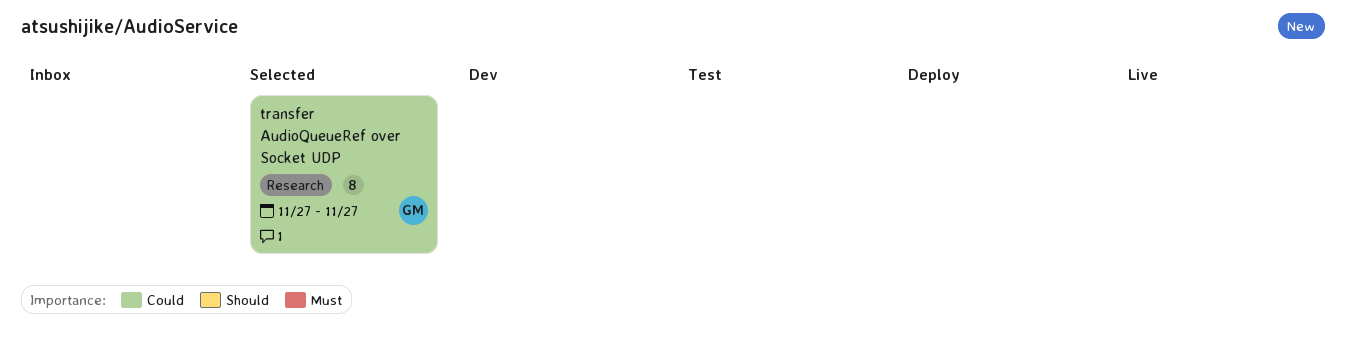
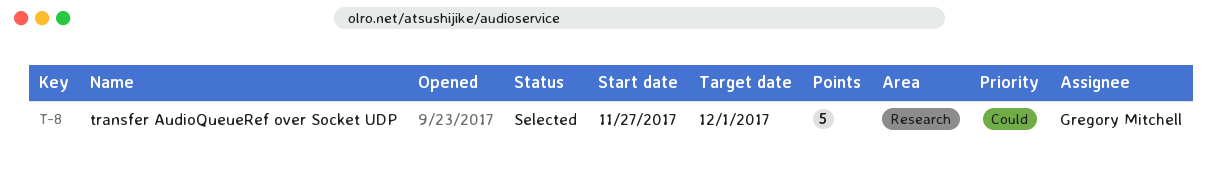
transfer AudioQueueRef over Socket UDP, estimate: 8 -> 5
transfer AudioQueueRef over Socket UDP, due: Nov 27 -> Dec 1

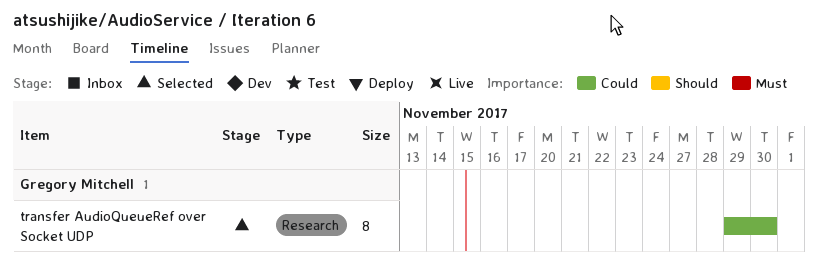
transfer AudioQueueRef over Socket UDP, estimate: 5 -> 8
transfer AudioQueueRef over Socket UDP, start: Nov 27 -> Nov 29
transfer AudioQueueRef over Socket UDP, due: Dec 1 -> Nov 30

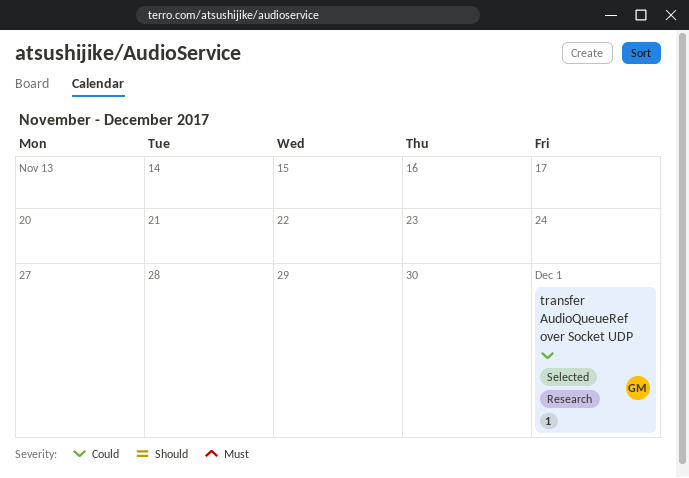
transfer AudioQueueRef over Socket UDP, estimate: 8 -> 1
transfer AudioQueueRef over Socket UDP, due: Nov 30 -> Dec 1

